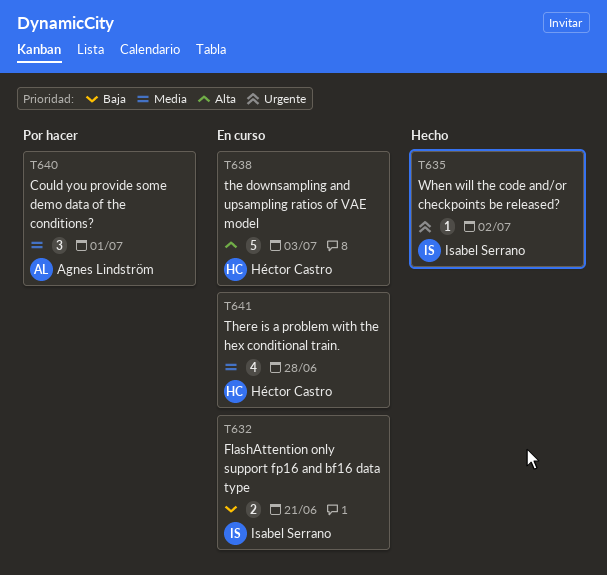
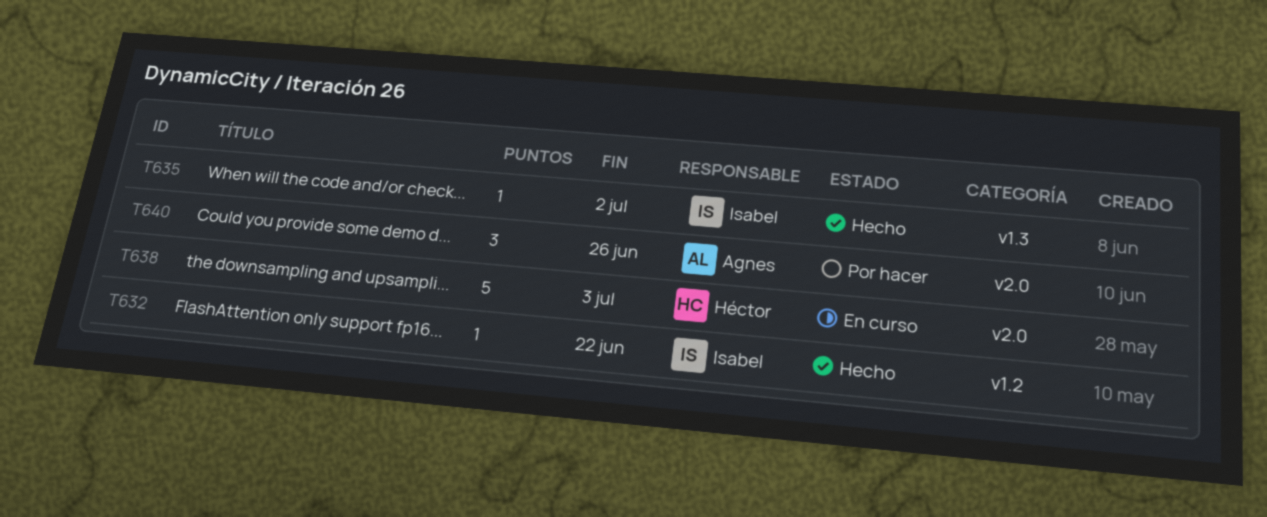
T632, status: En curso -> Hecho
T632, estimate: 2 -> 1
T632, due: Jun 21 -> Jun 22
T640, due: Jul 1 -> Jun 26
T641: present -> none

